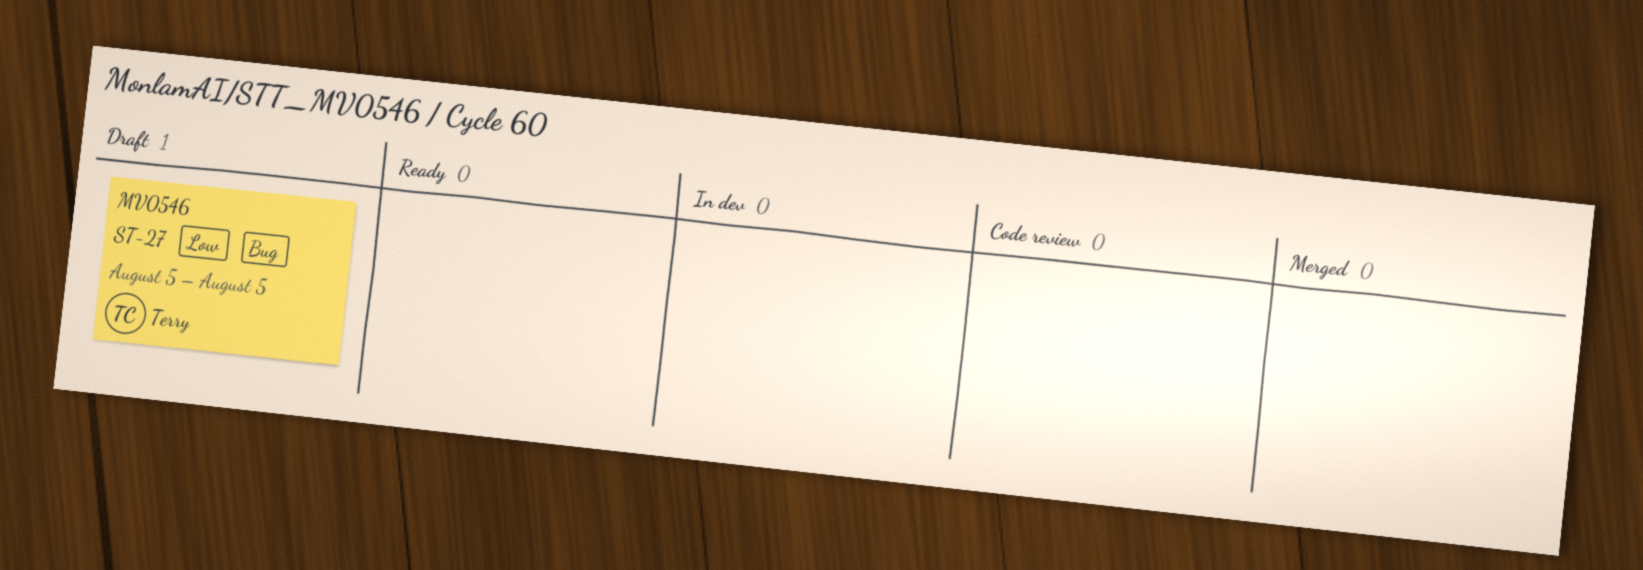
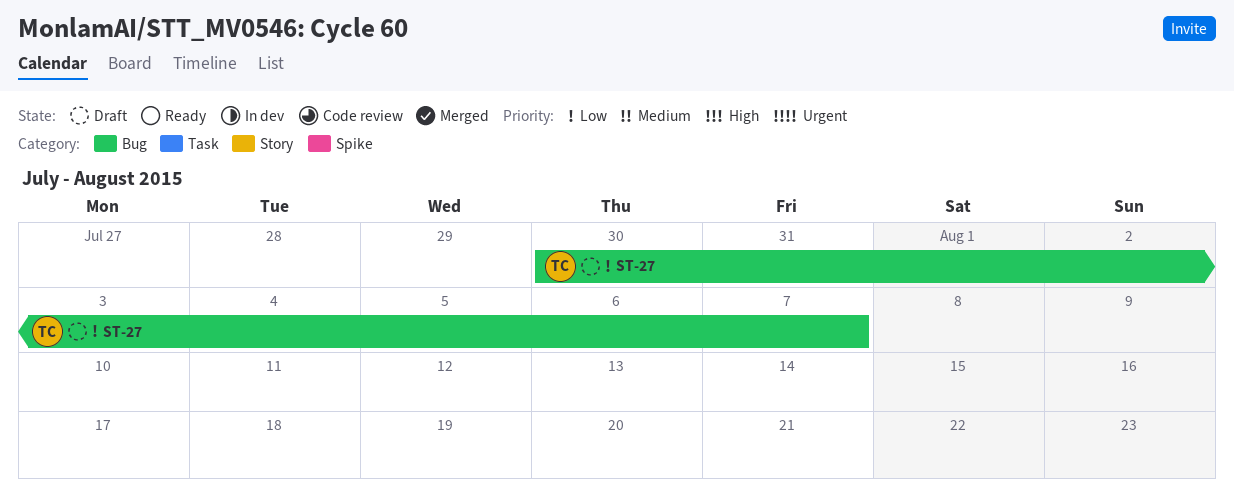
ST-27, start: Aug 5 -> Jul 30
ST-27, due: Aug 5 -> Aug 7

